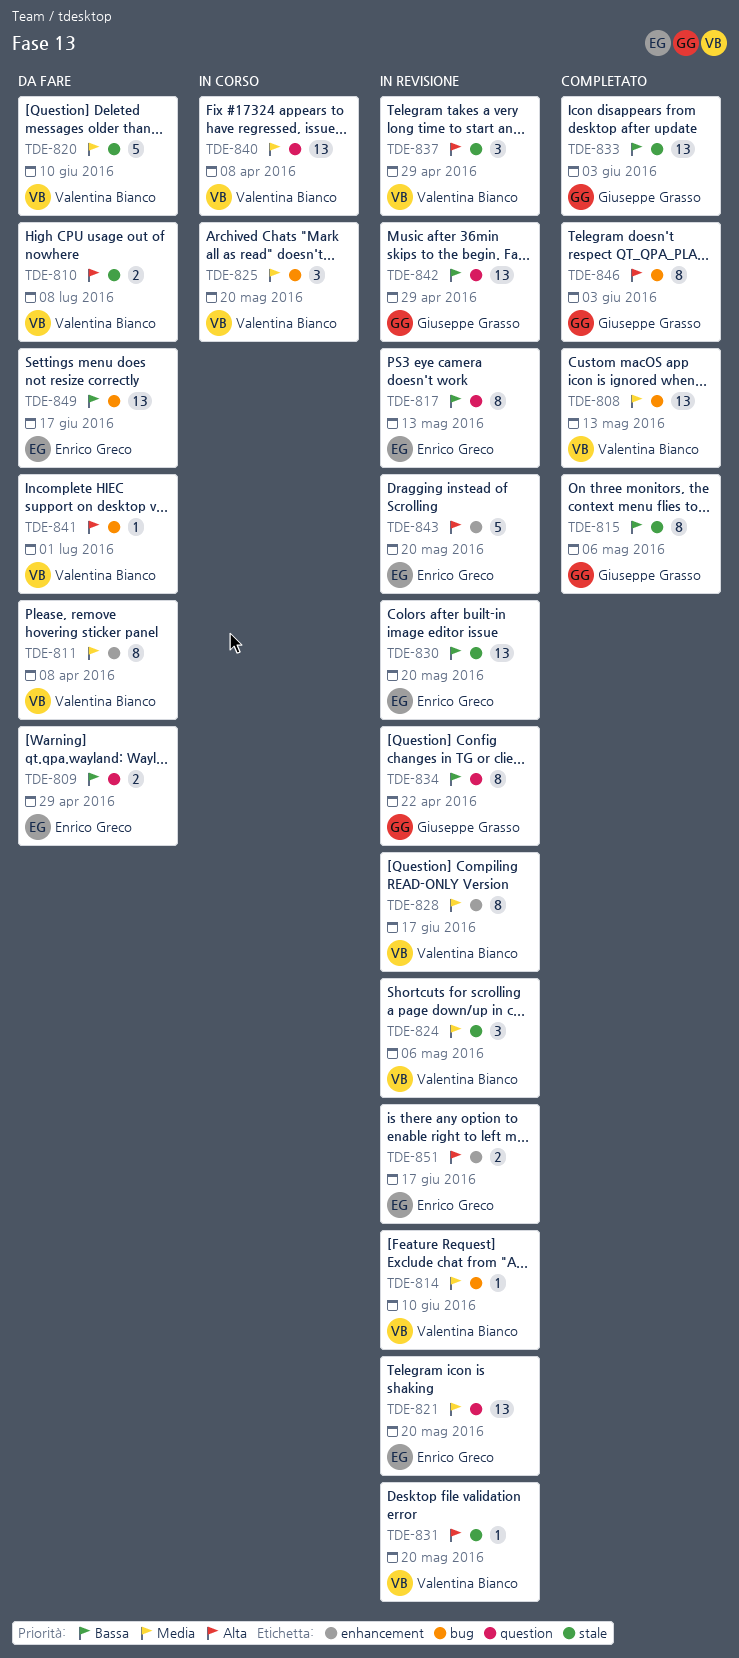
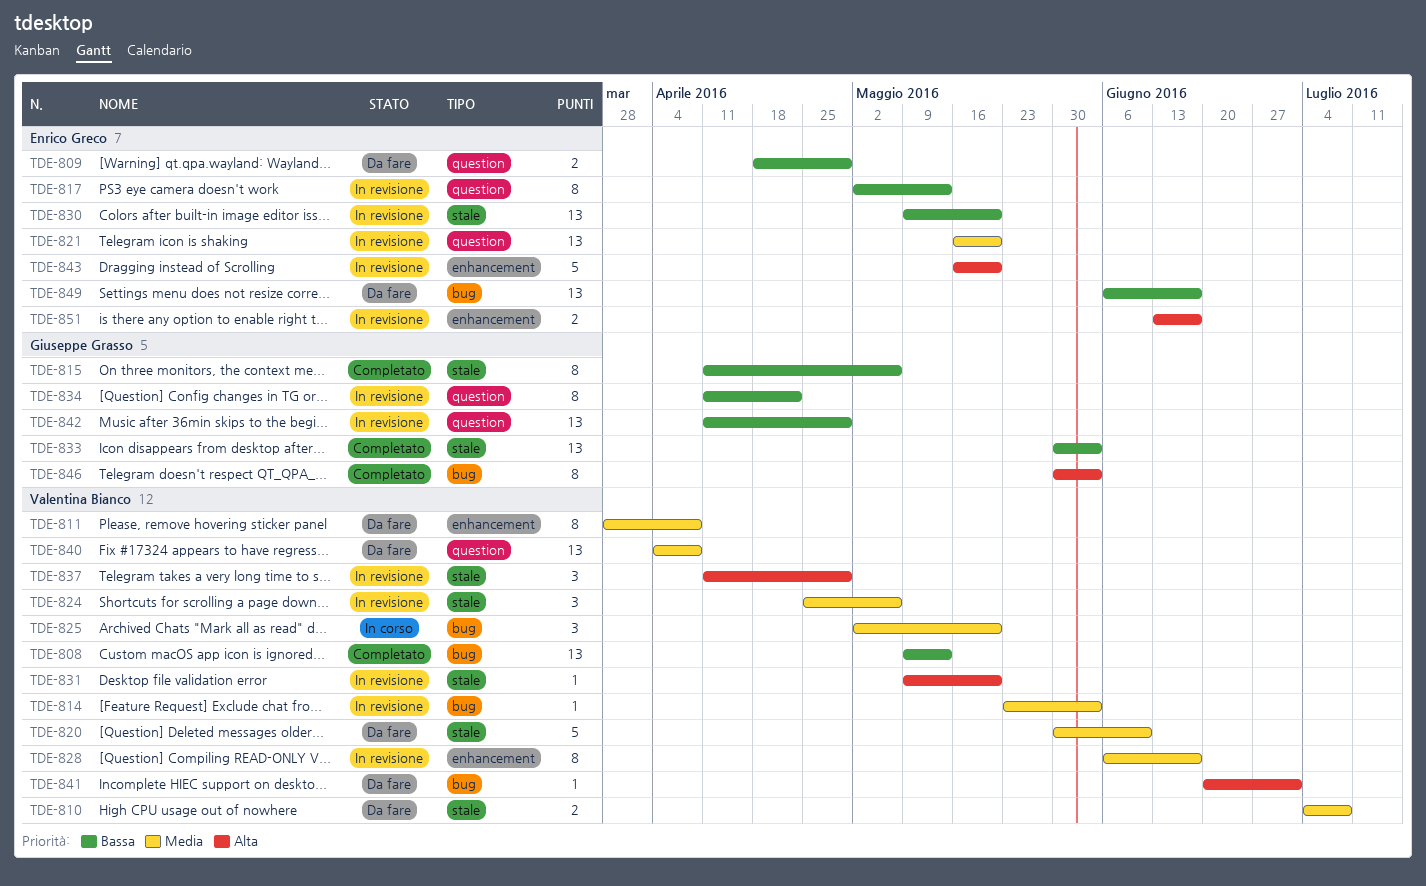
TDE-808, priority: Media -> Bassa
TDE-810, priority: Alta -> Media
TDE-814, due: Jun 10 -> Jun 3
TDE-840, status: In corso -> Da fare

